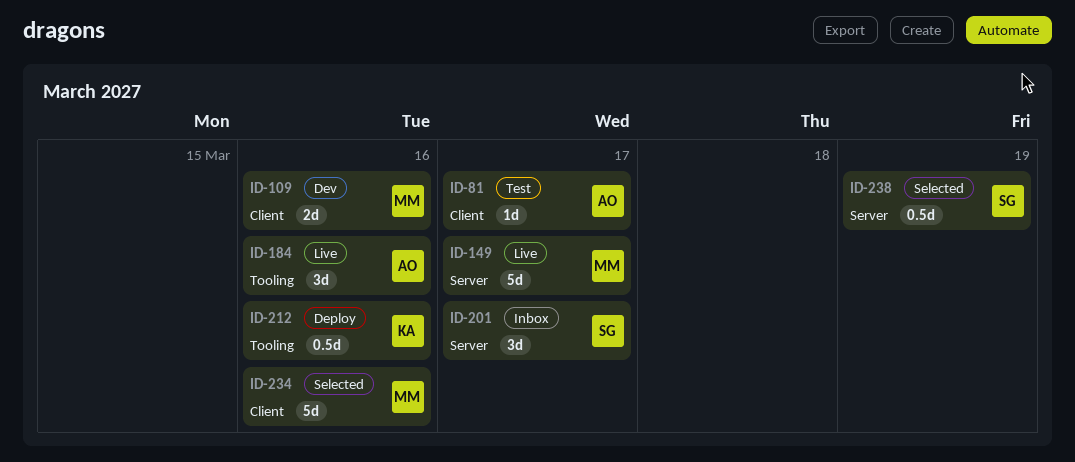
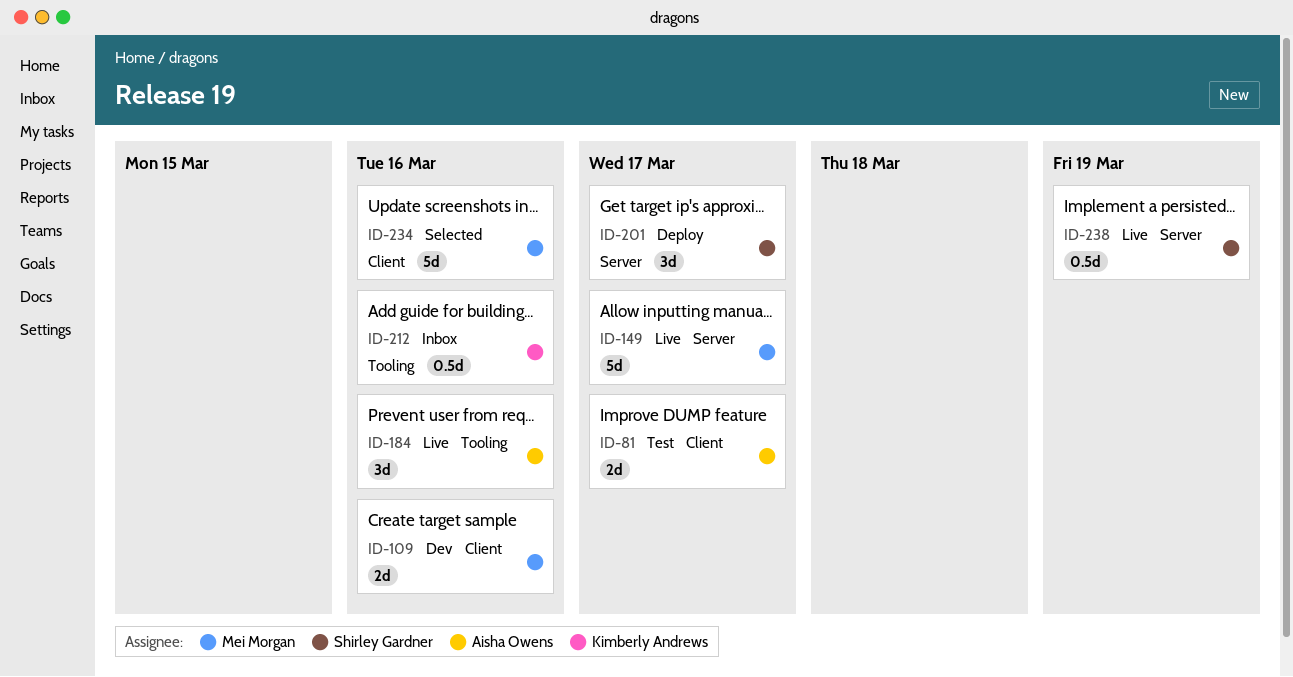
ID-81, estimate: 1d -> 2d
ID-201, status: Inbox -> Deploy
ID-212, status: Deploy -> Inbox
ID-238, status: Selected -> Live

